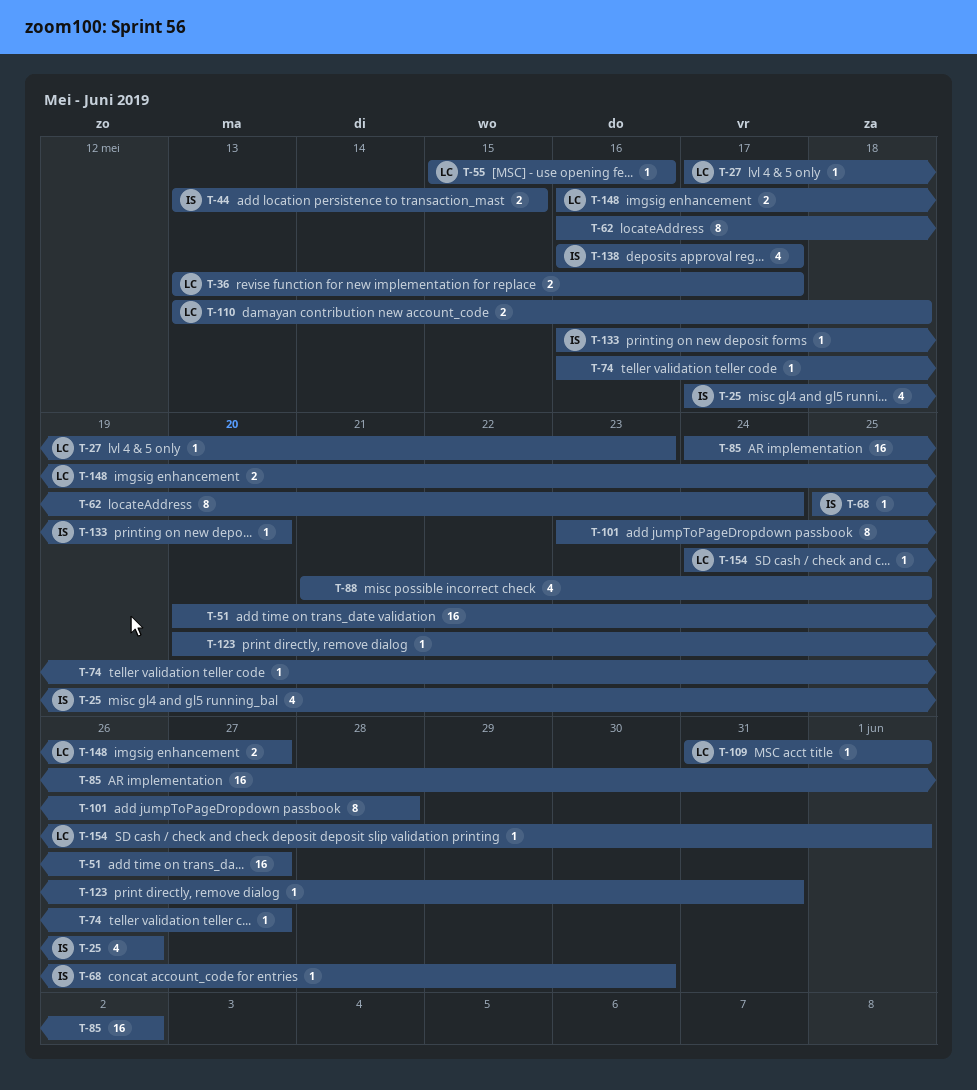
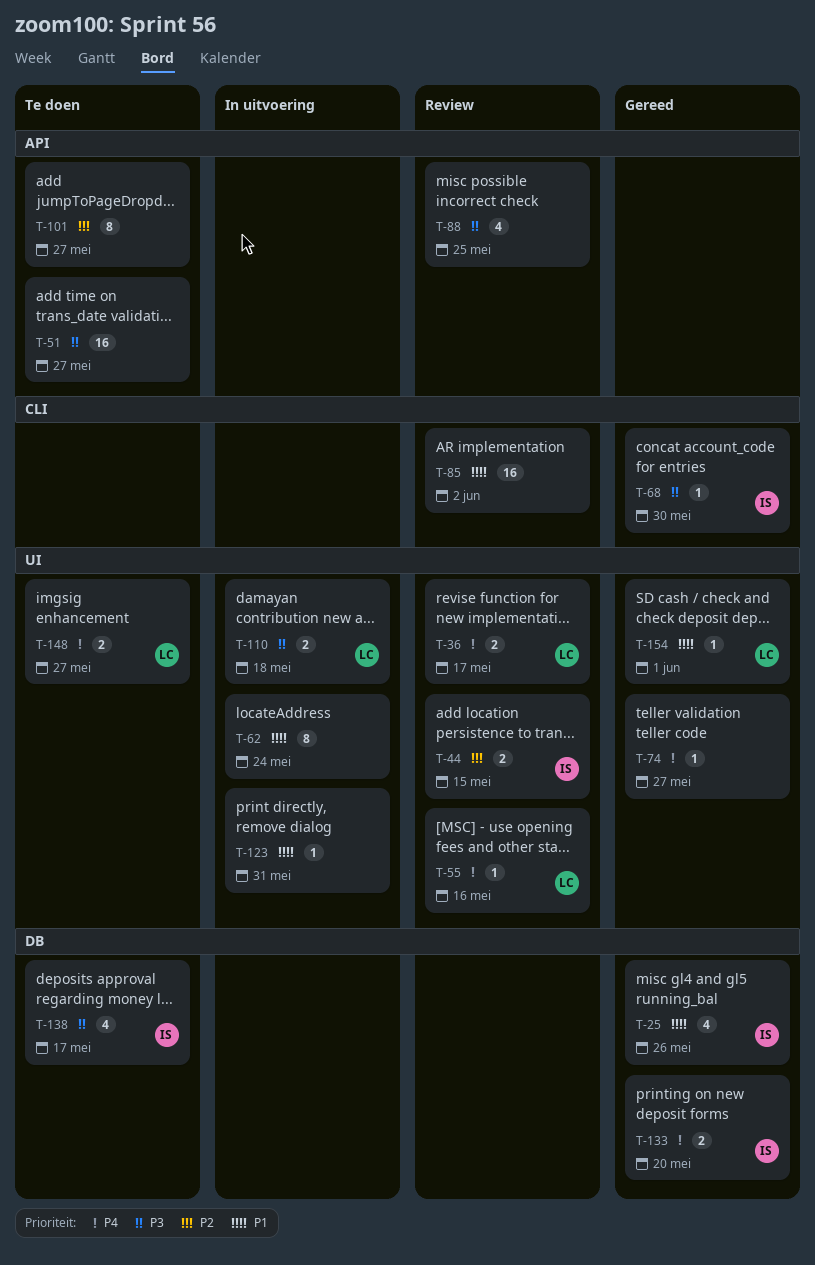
T-27: present -> none
T-101, due: May 28 -> May 27
T-109: present -> none
T-133, estimate: 1 -> 2

